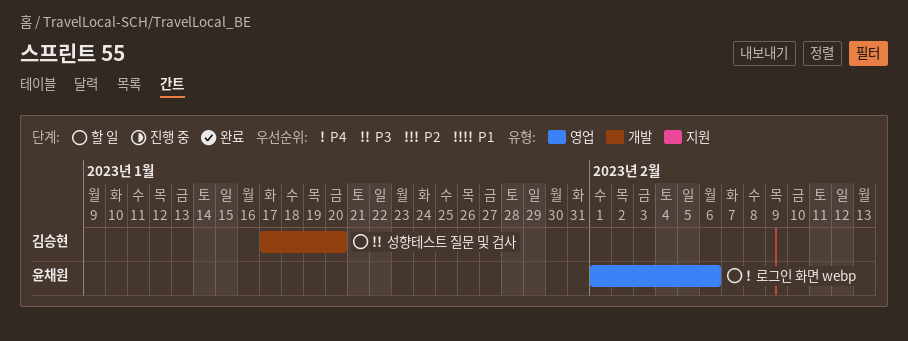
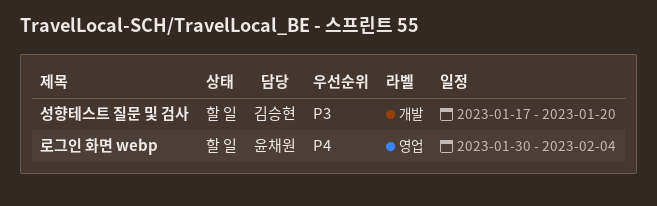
로그인 화면 webp, start: Feb 1 -> Jan 30
로그인 화면 webp, due: Feb 6 -> Feb 4

